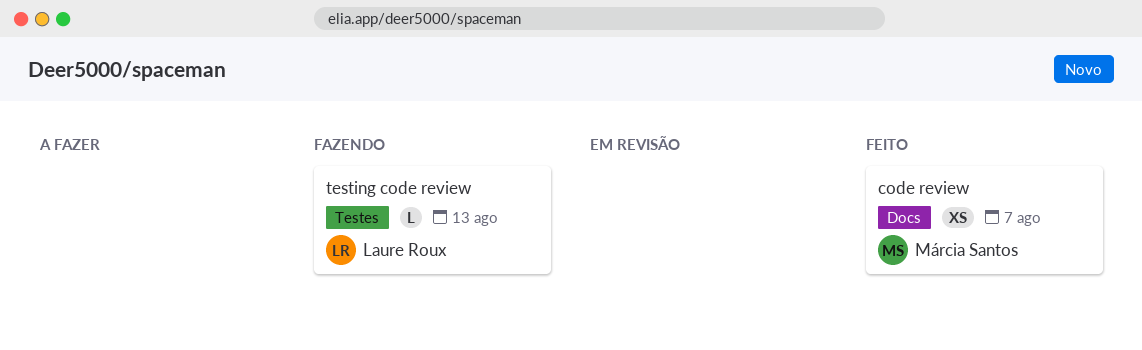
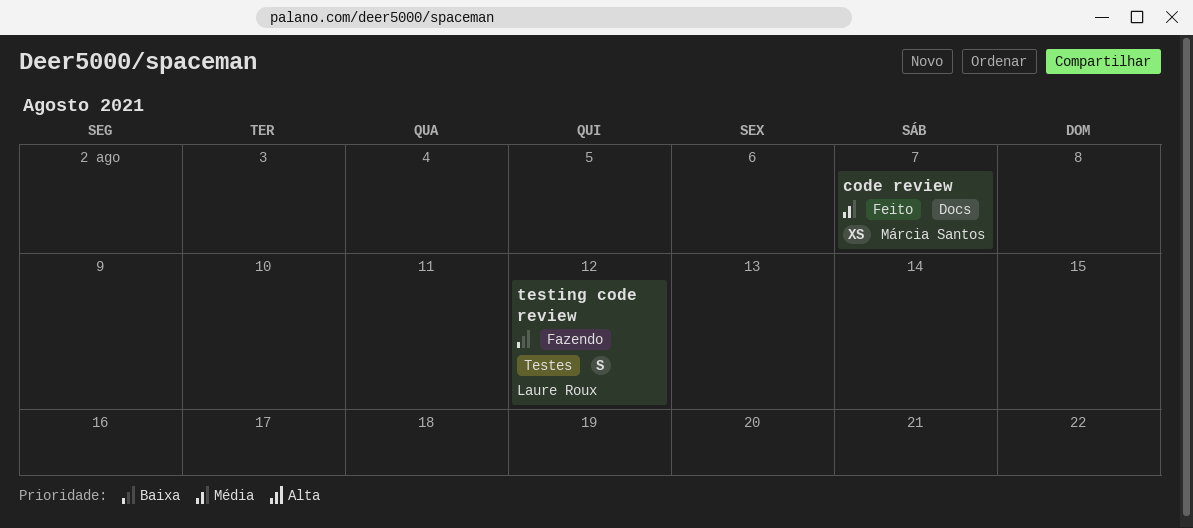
testing code review, estimate: L -> S
testing code review, due: Aug 13 -> Aug 12

